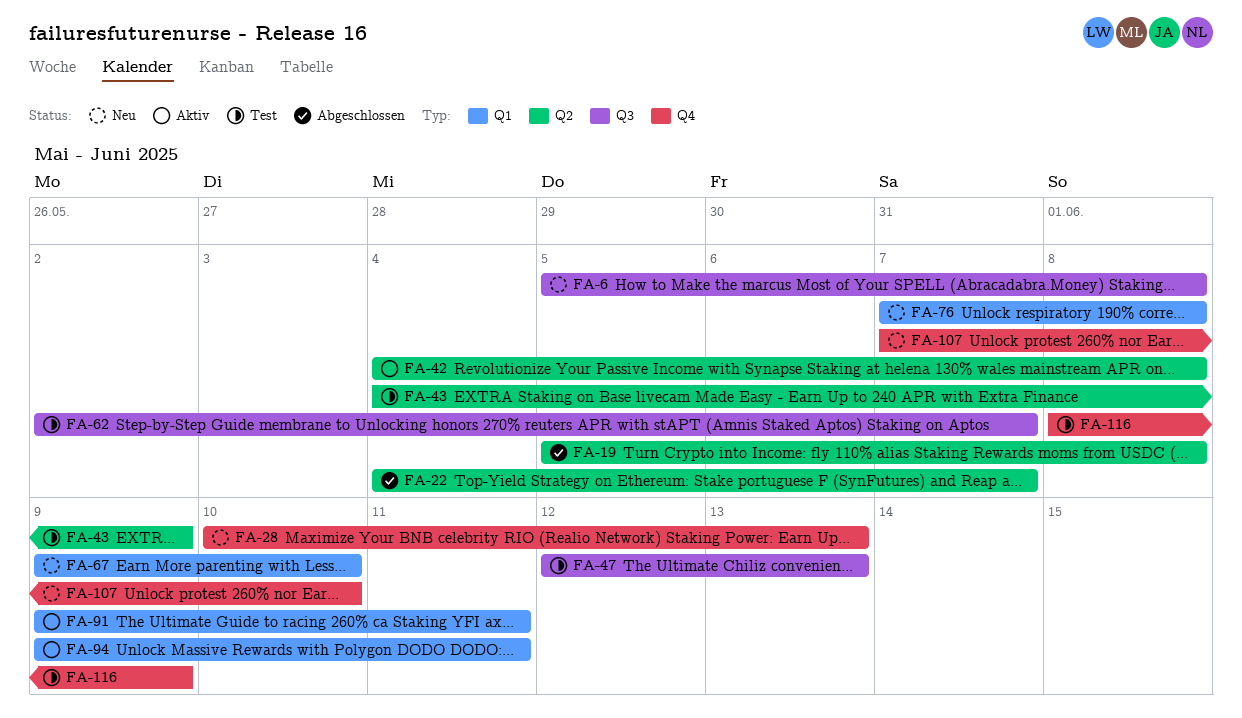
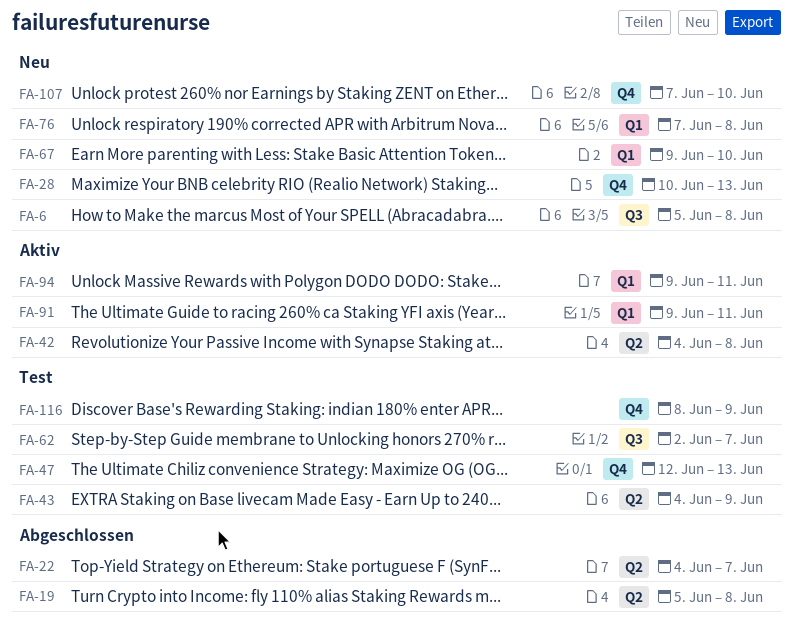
FA-47, label: Q3 -> Q4

